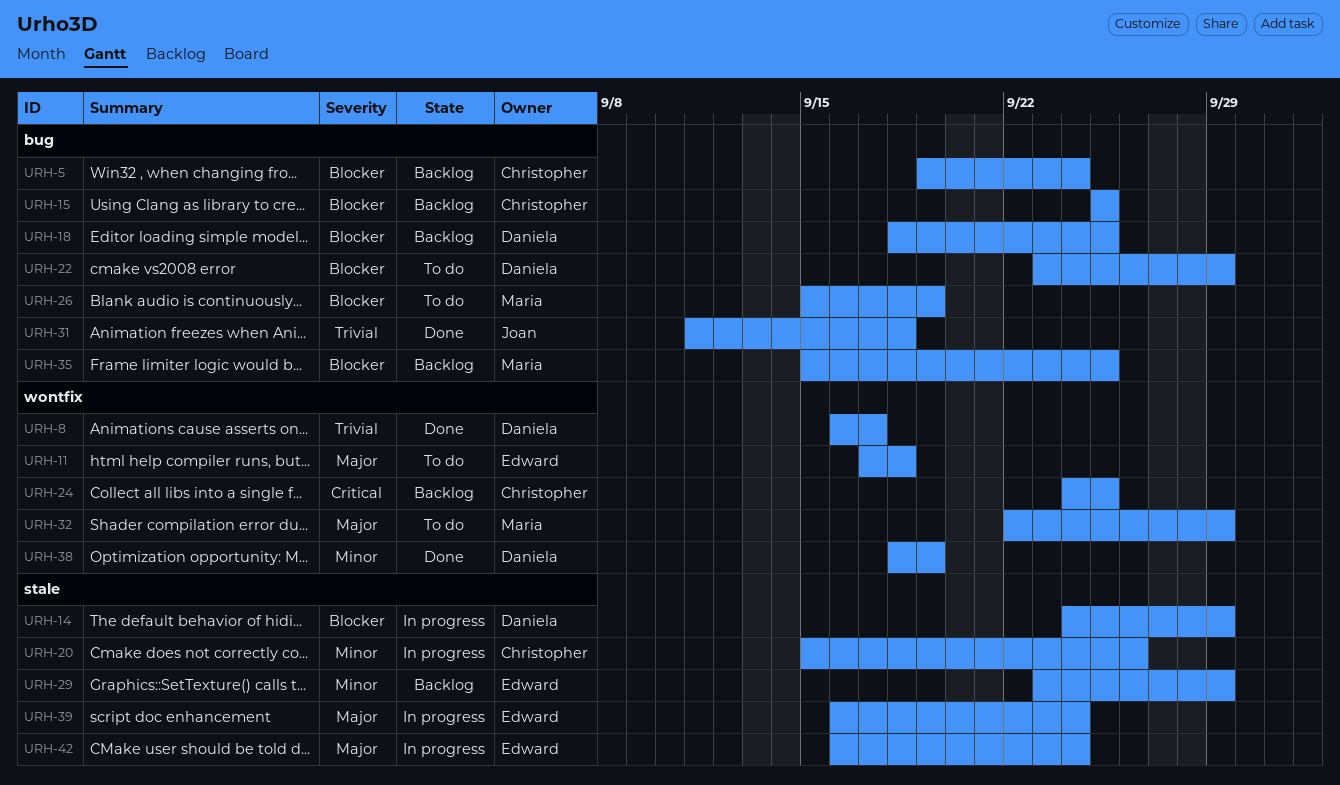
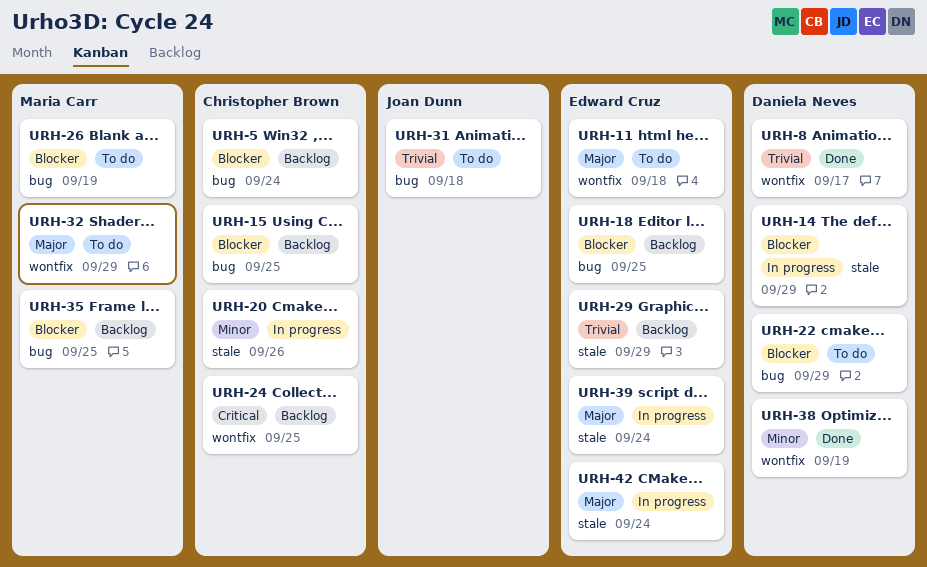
URH-18, owner: Daniela Neves -> Edward Cruz
URH-29, priority: Minor -> Trivial
URH-31, status: Done -> To do

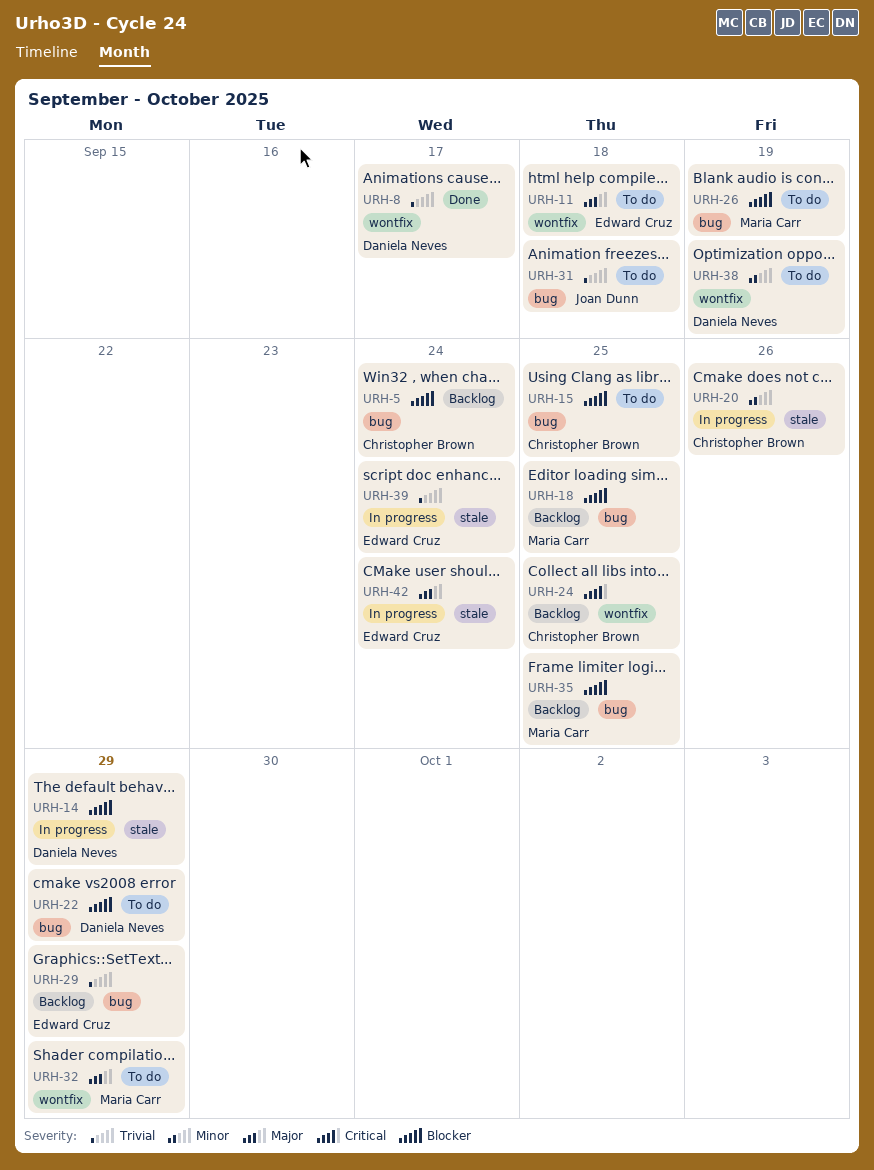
URH-15, status: Backlog -> To do
URH-18, owner: Edward Cruz -> Maria Carr
URH-29, label: stale -> bug
URH-38, status: Done -> To do
URH-39, priority: Major -> Trivial

